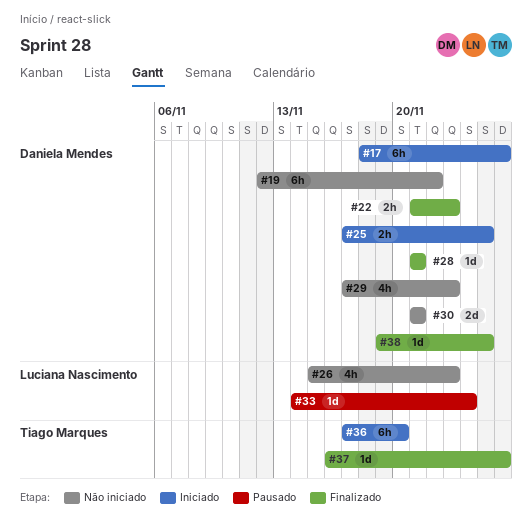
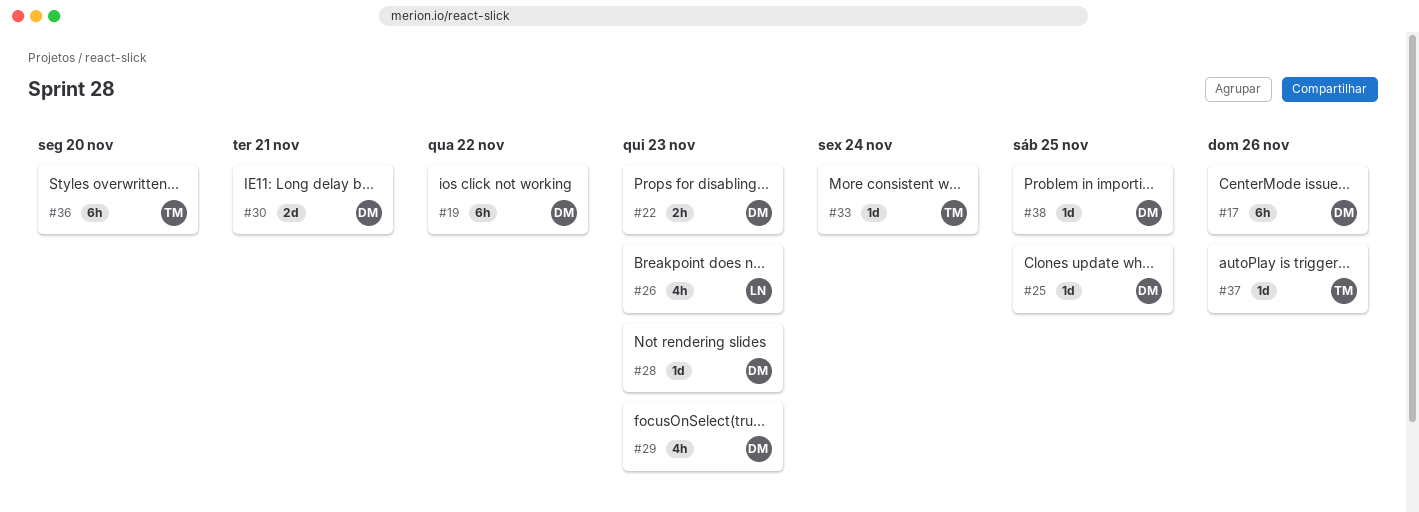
#25, estimate: 2h -> 1d
#28, due: Nov 21 -> Nov 23
#33, owner: Luciana Nascimento -> Tiago Marques

